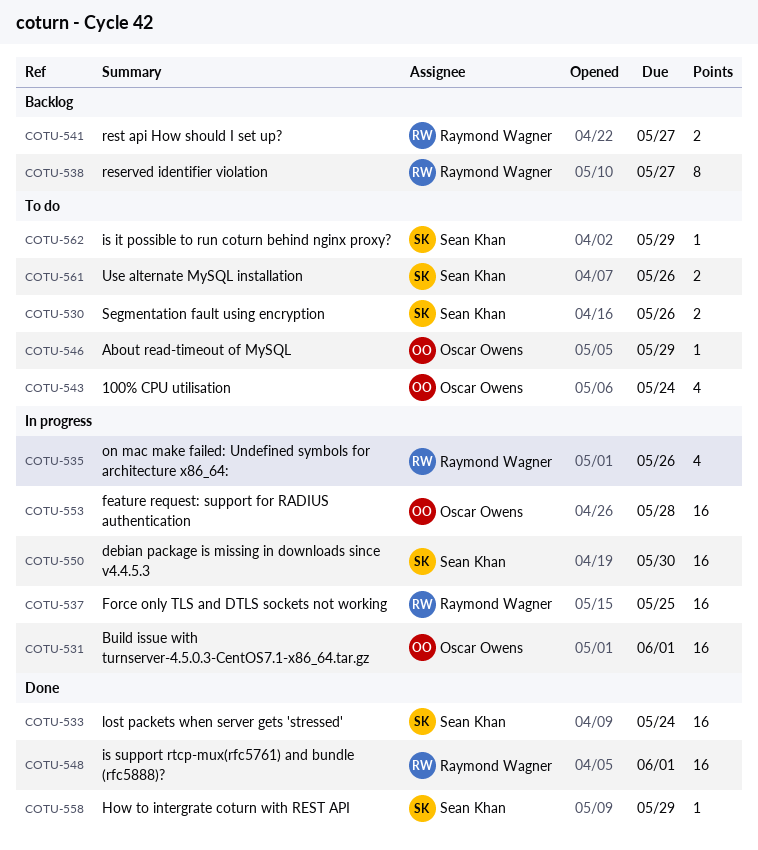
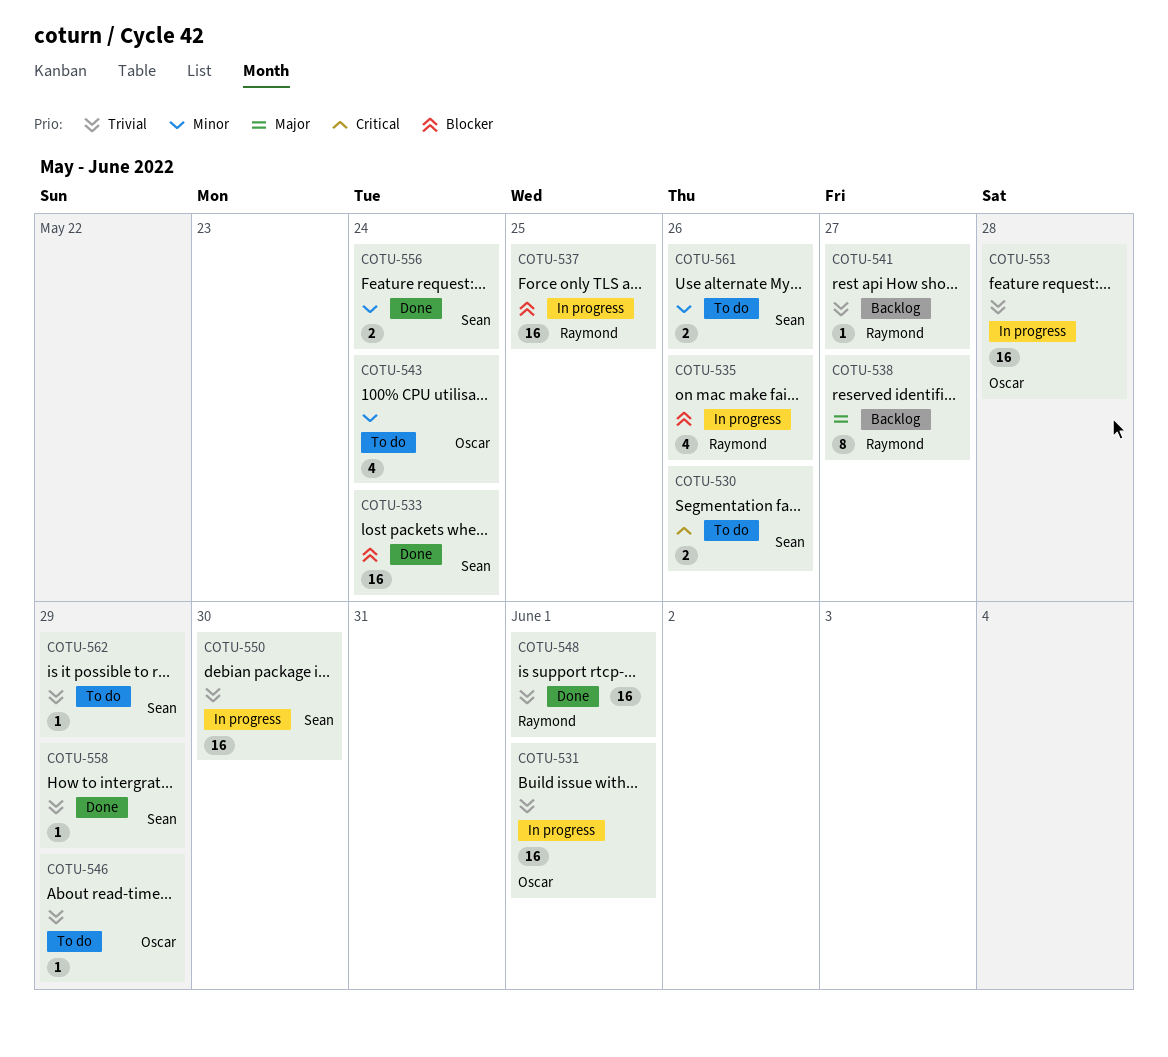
COTU-541, estimate: 2 -> 1
COTU-556: none -> present

